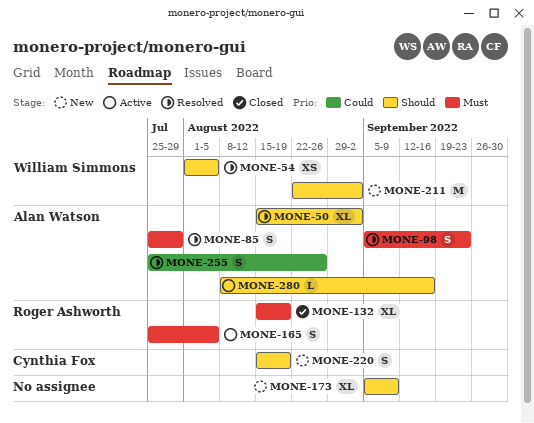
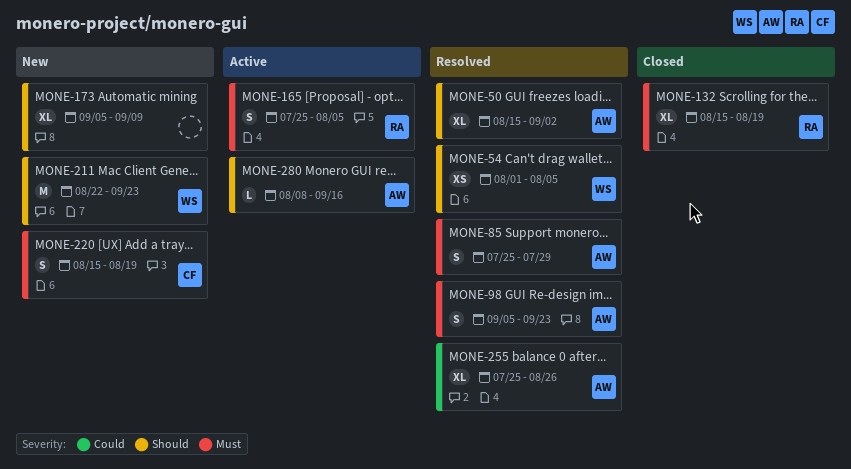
MONE-211, due: Sep 2 -> Sep 23
MONE-220, priority: Should -> Must
MONE-255, estimate: S -> XL

